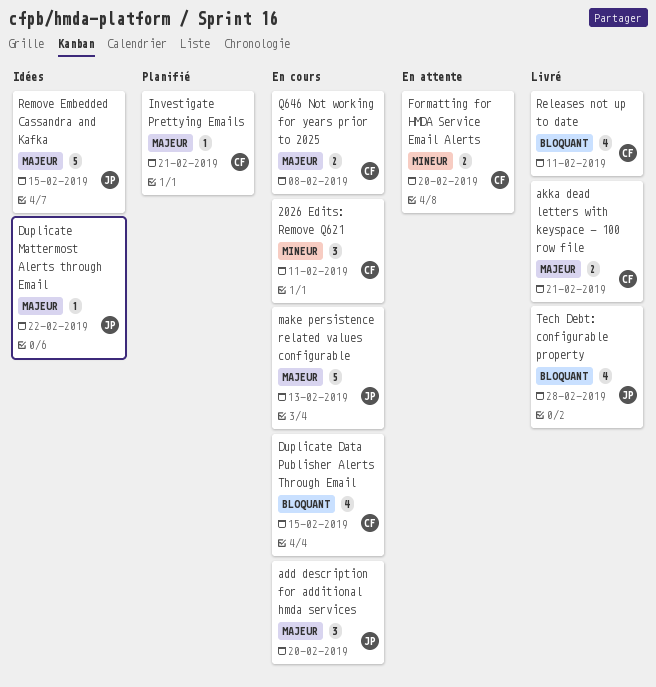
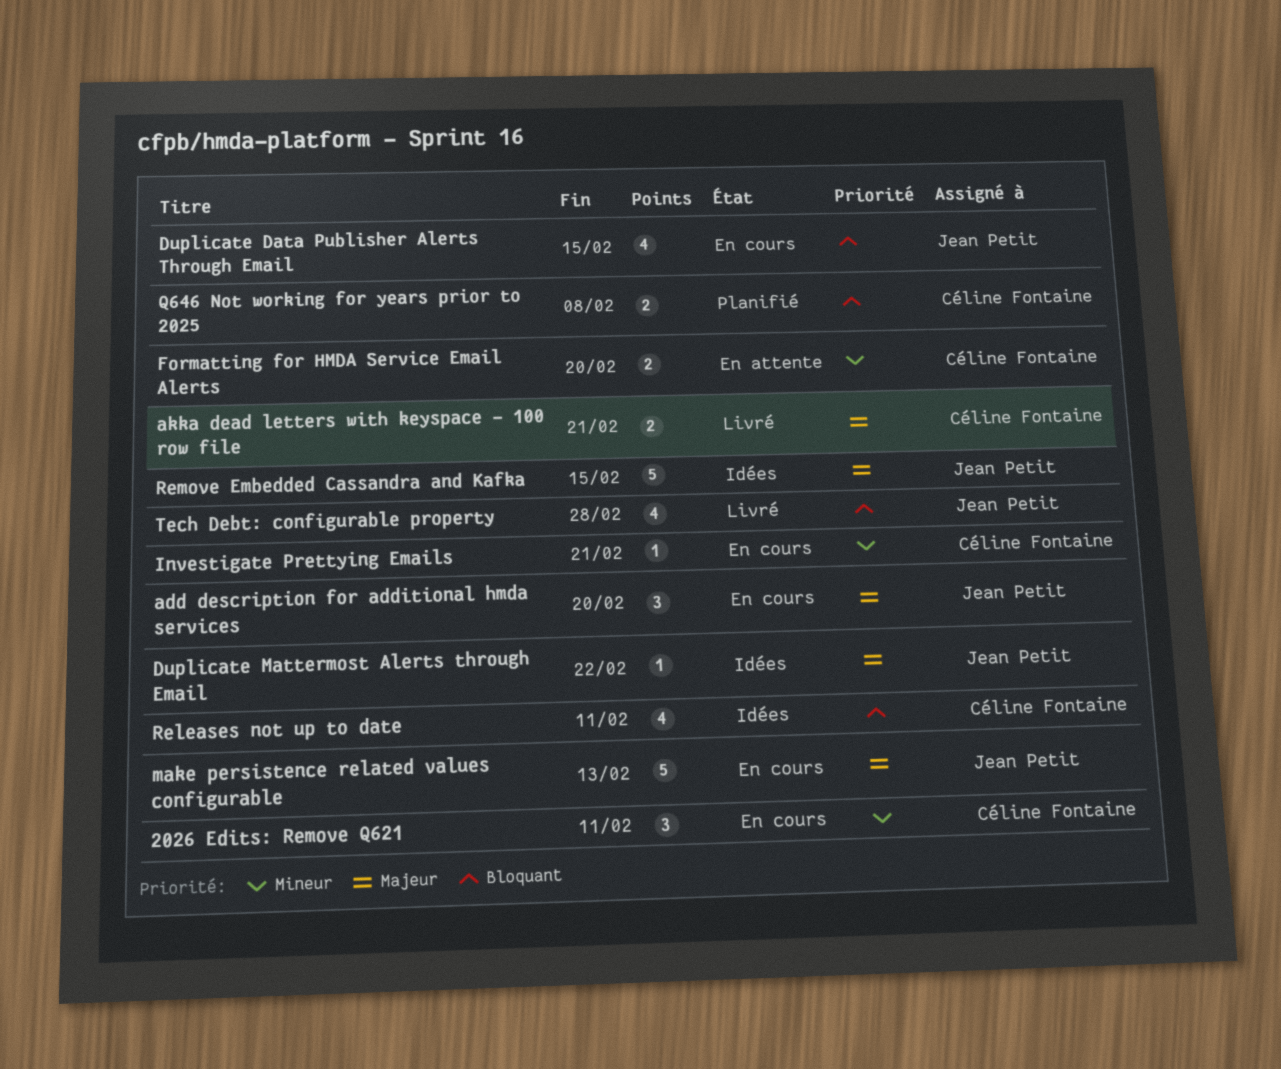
Duplicate Data Publisher Alerts Through Email, owner: Céline Fontaine -> Jean Petit
Investigate Prettying Emails, status: Planifié -> En cours
Investigate Prettying Emails, priority: Majeur -> Mineur
Q646 Not working for years prior to 2025, status: En cours -> Planifié
Q646 Not working for years prior to 2025, priority: Majeur -> Bloquant
Releases not up to date, status: Livré -> Idées

